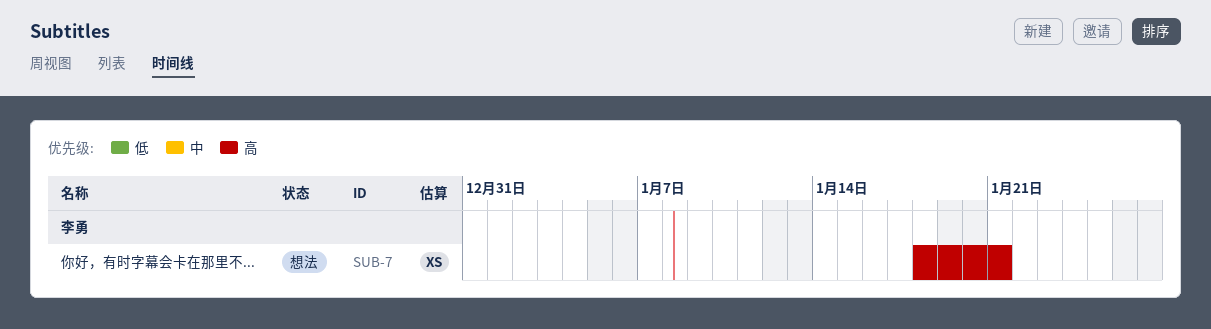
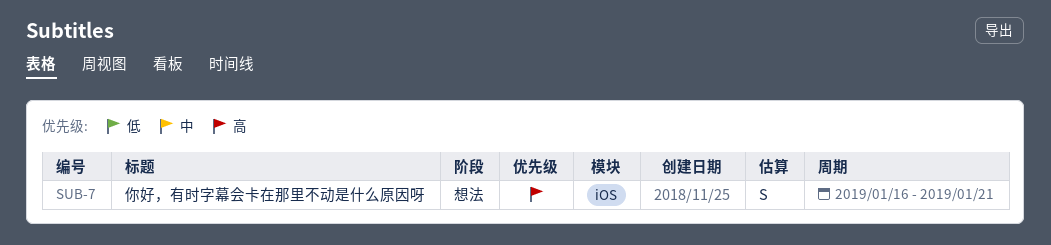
SUB-7, estimate: XS -> S
SUB-7, start: Jan 18 -> Jan 16

